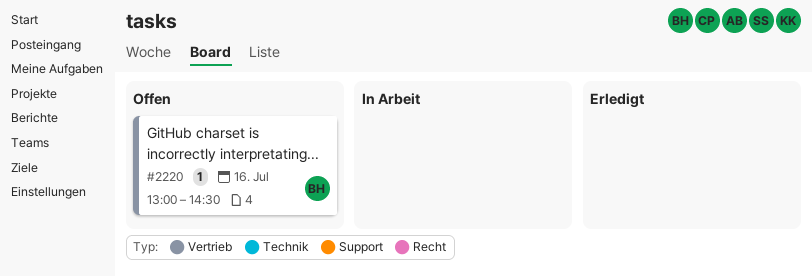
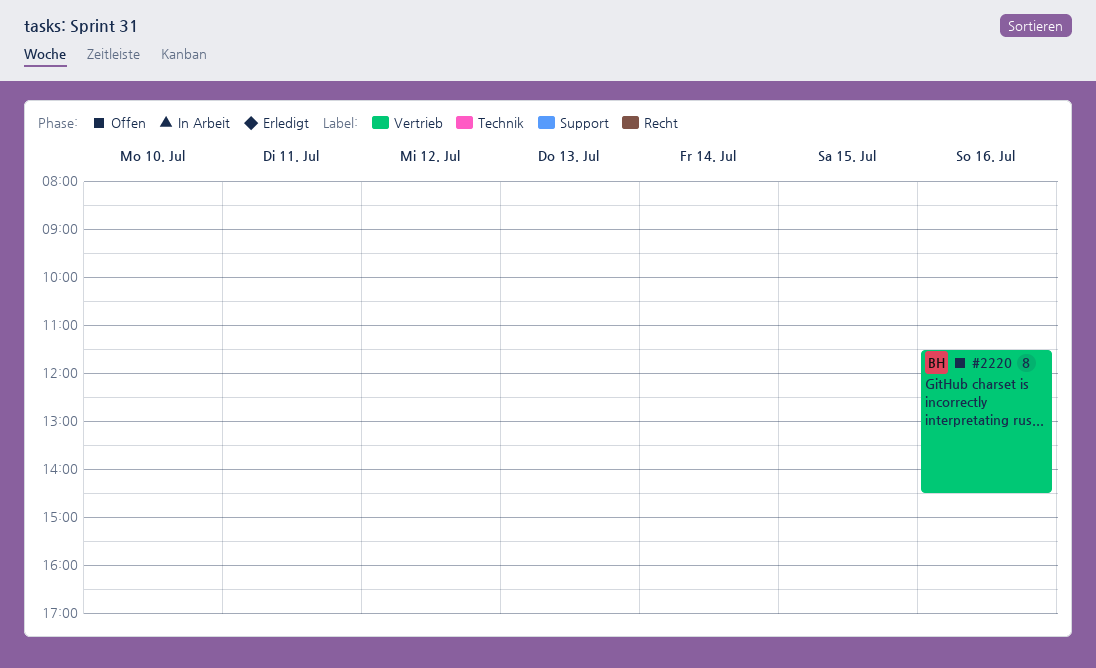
#2220, estimate: 1 -> 8
#2220, begins: 13:00 -> 11:30

